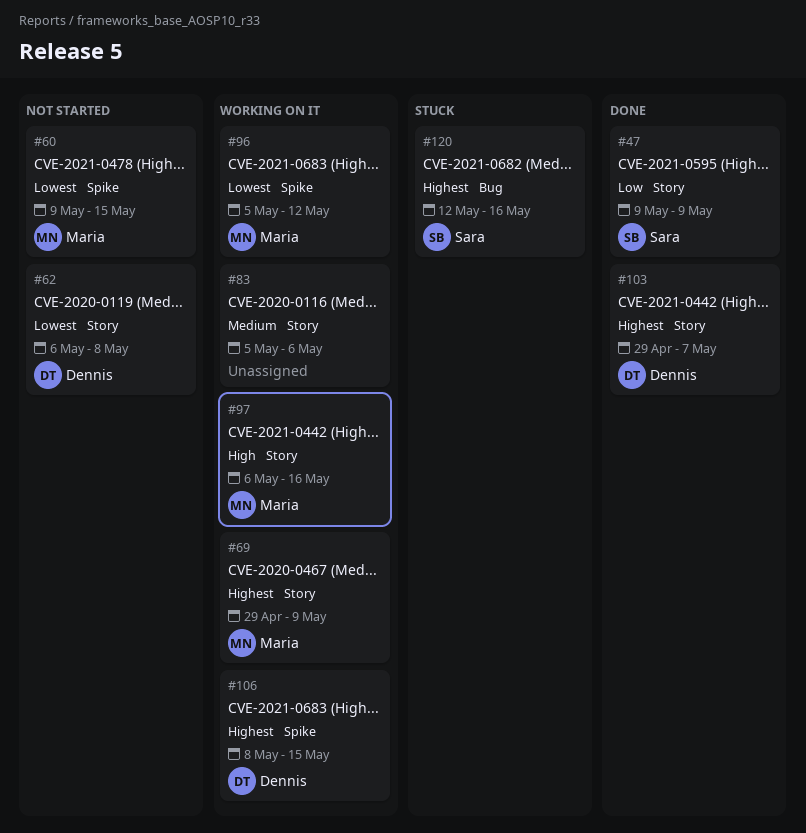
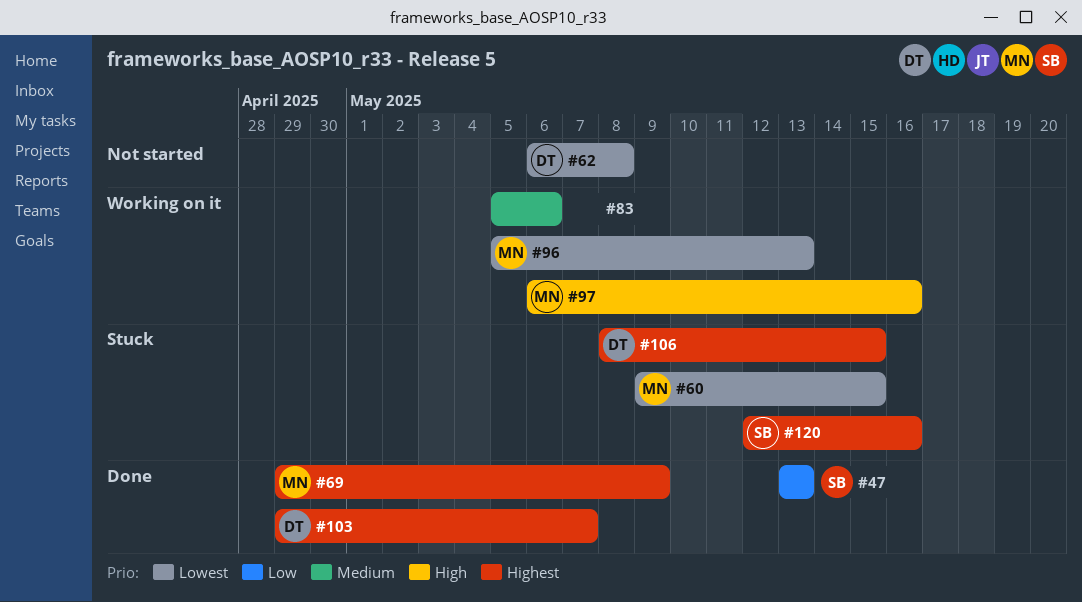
#47, start: May 9 -> May 13
#47, due: May 9 -> May 13
#60, status: Not started -> Stuck
#69, status: Working on it -> Done
#96, due: May 12 -> May 13
#106, status: Working on it -> Stuck

